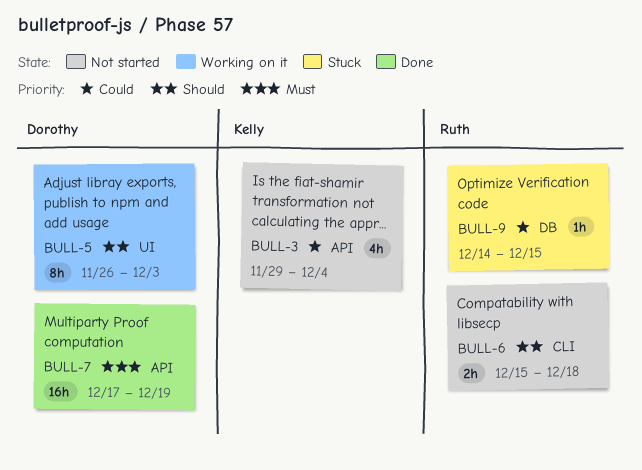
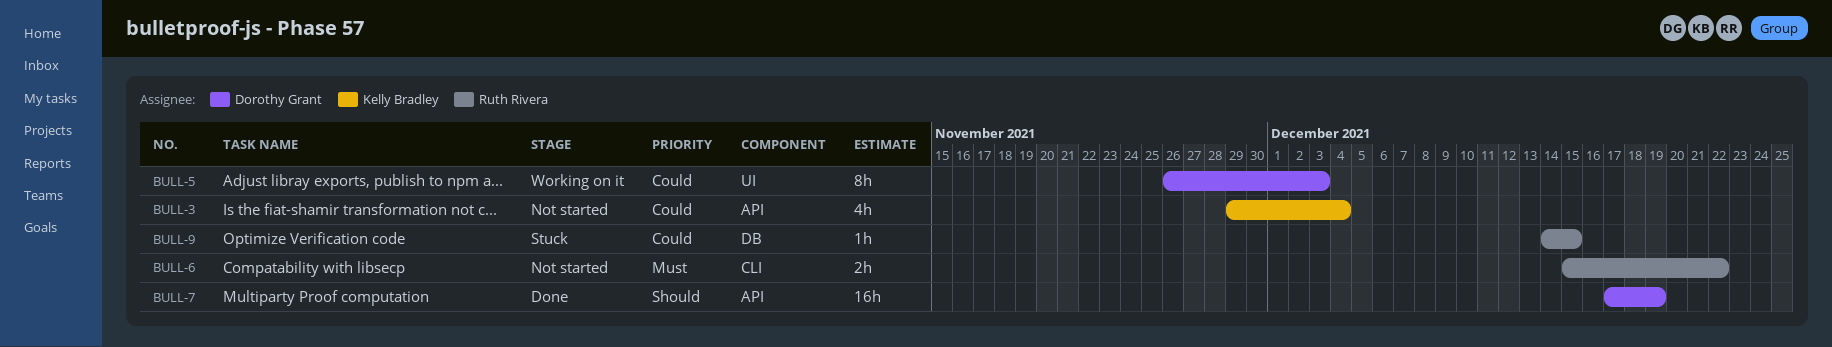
BULL-5, priority: Should -> Could
BULL-6, priority: Should -> Must
BULL-6, due: Dec 18 -> Dec 22
BULL-7, priority: Must -> Should

